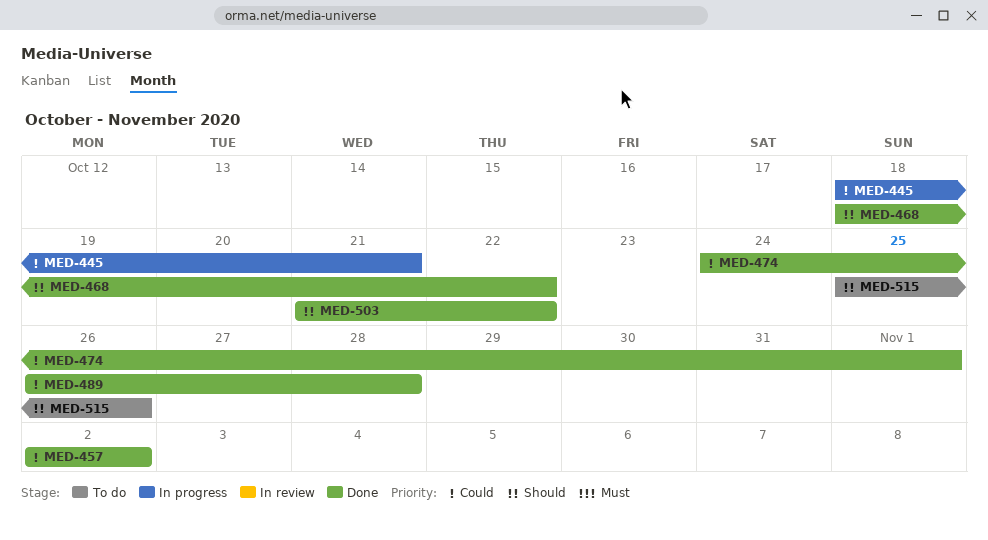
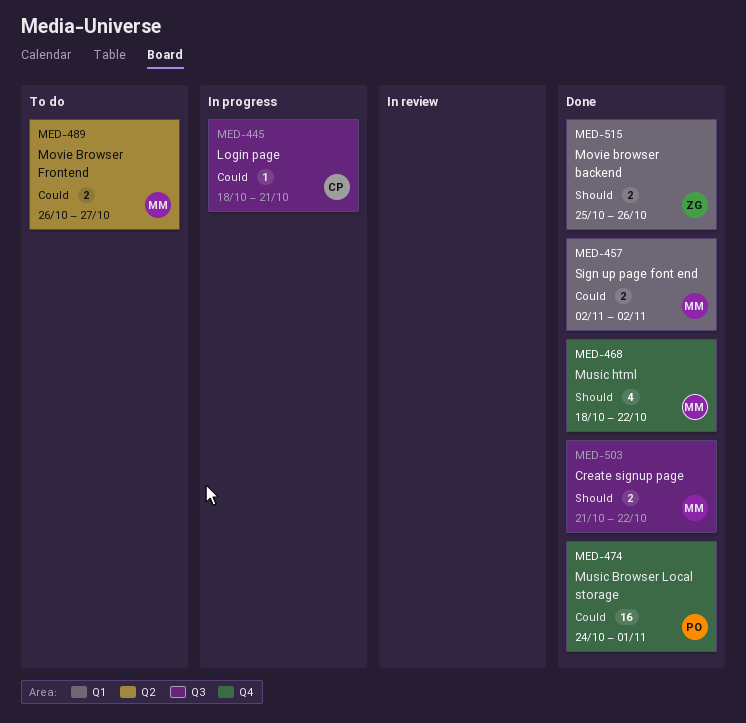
MED-489, status: Done -> To do
MED-489, due: Oct 28 -> Oct 27
MED-515, status: To do -> Done

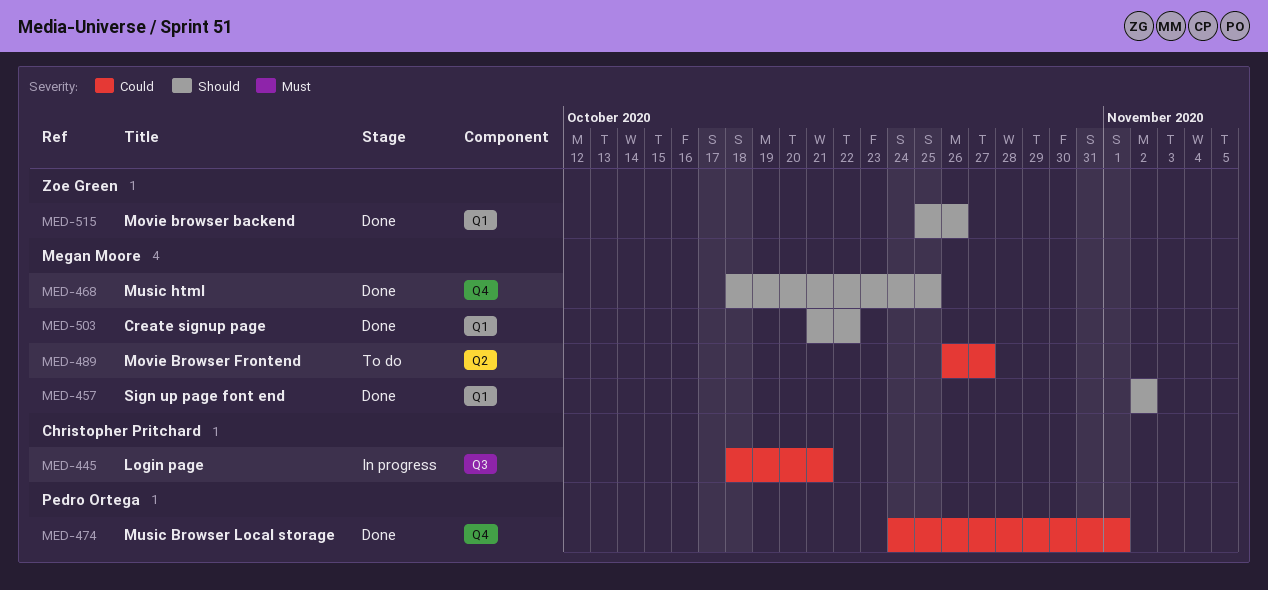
MED-457, priority: Could -> Should
MED-468, due: Oct 22 -> Oct 25
MED-503, label: Q3 -> Q1

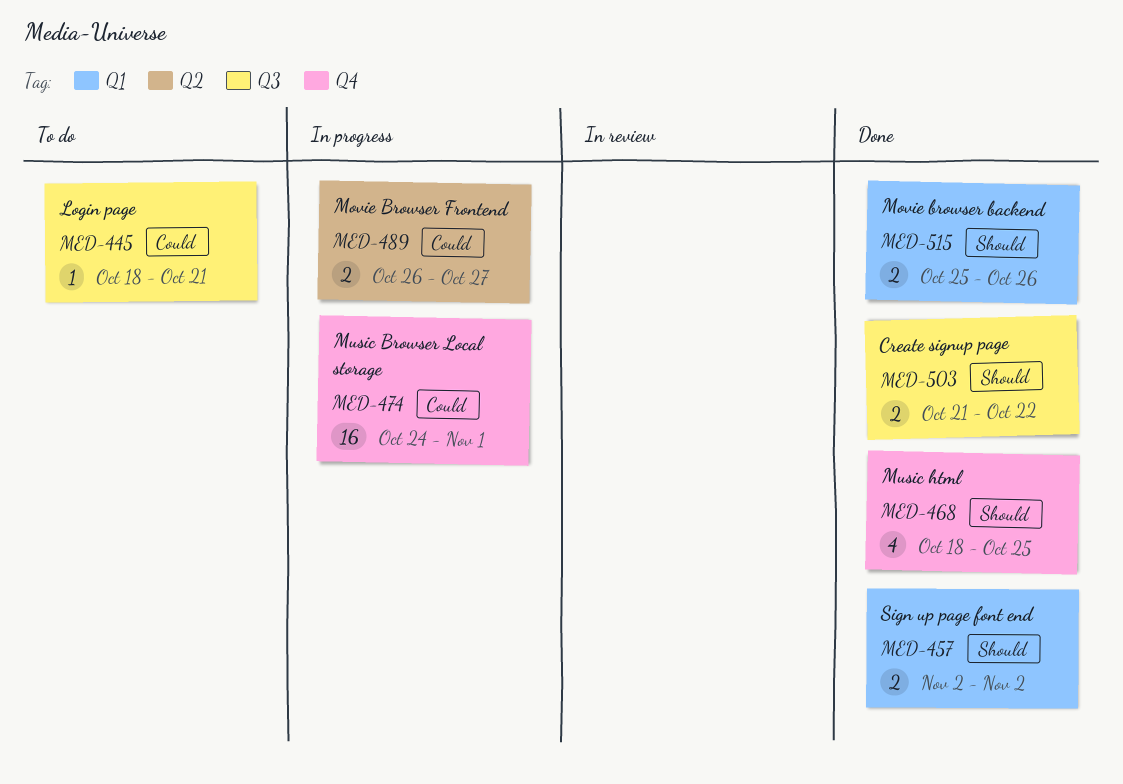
MED-445, status: In progress -> To do
MED-474, status: Done -> In progress
MED-489, status: To do -> In progress
MED-503, label: Q1 -> Q3

